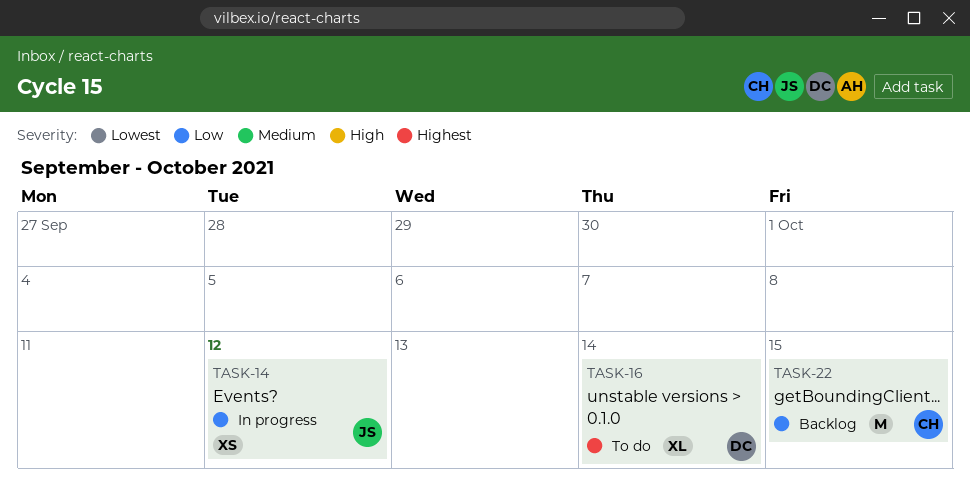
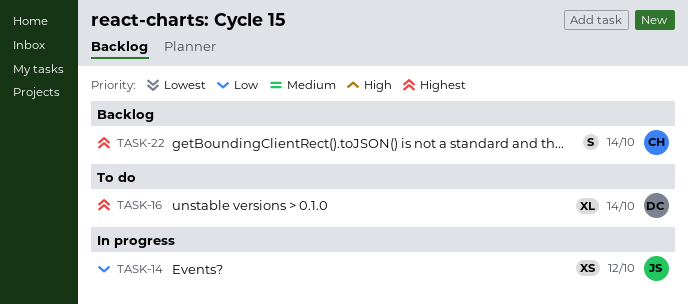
TASK-22, priority: Low -> Highest
TASK-22, estimate: M -> S
TASK-22, due: Oct 15 -> Oct 14

